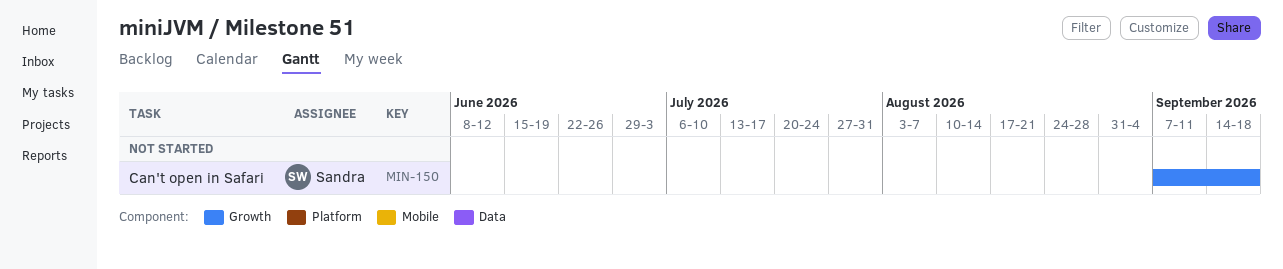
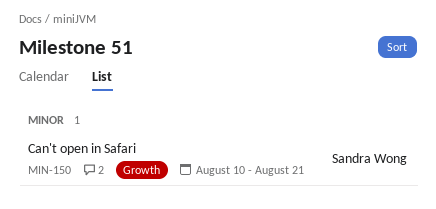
MIN-150, start: Sep 7 -> Aug 10
MIN-150, due: Sep 18 -> Aug 21

